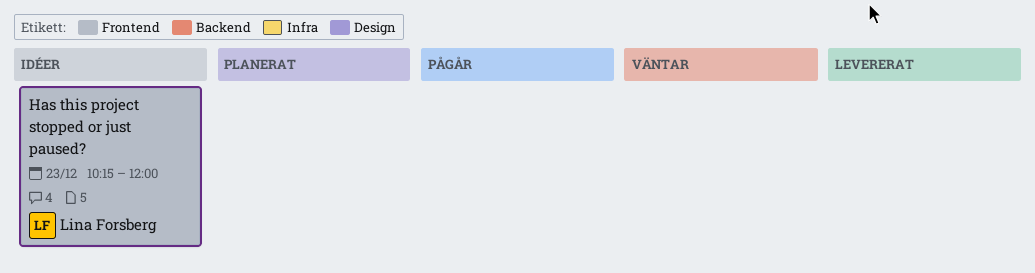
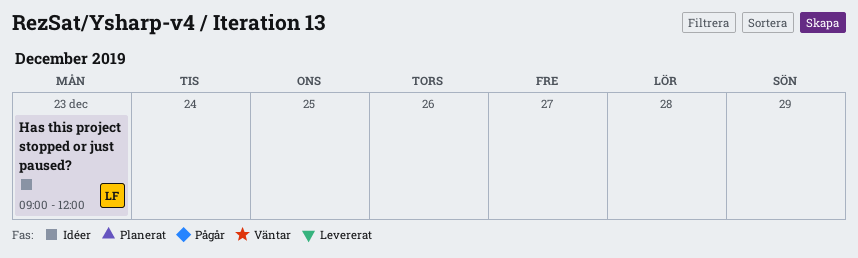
Has this project stopped or just paused?, begins: 10:15 -> 09:00

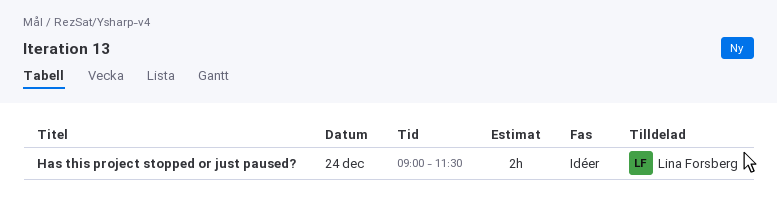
Has this project stopped or just paused?, day: Dec 23 -> Dec 24
Has this project stopped or just paused?, ends: 12:00 -> 11:30

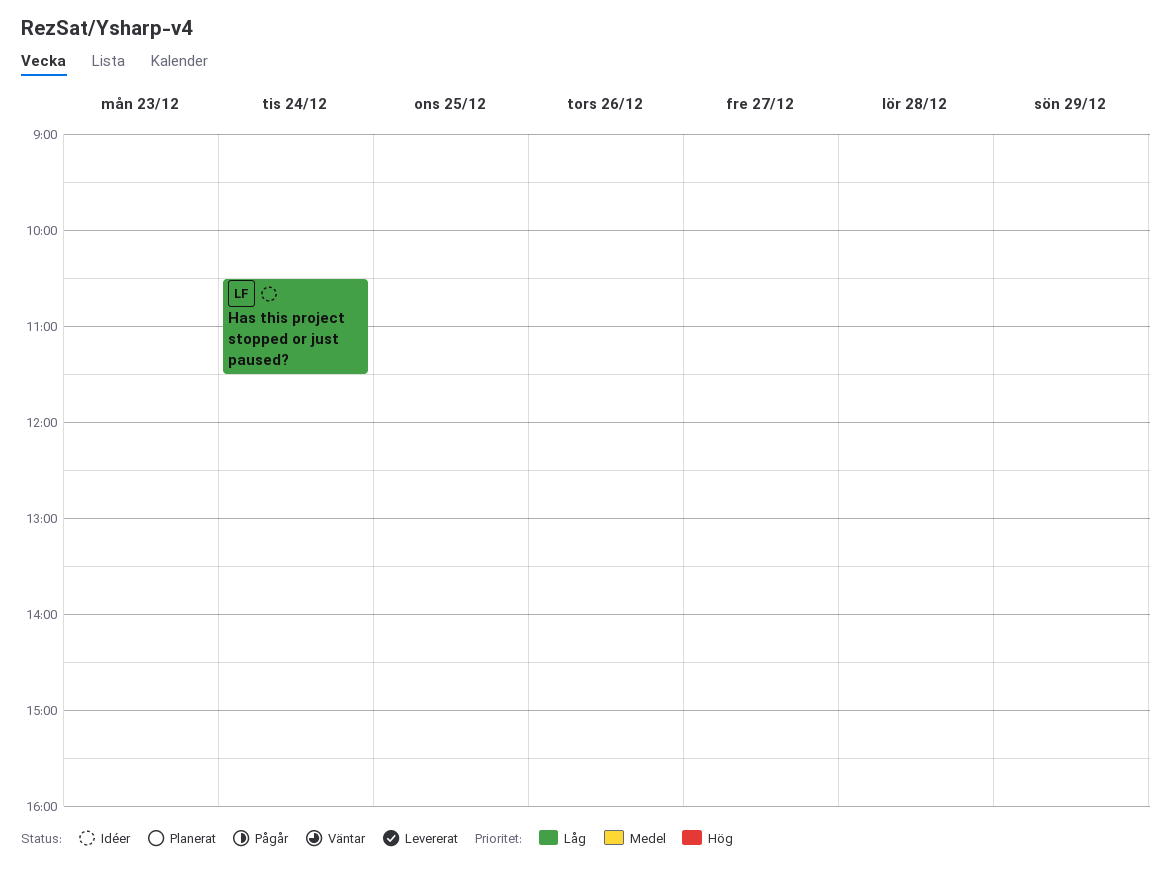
Has this project stopped or just paused?, begins: 09:00 -> 10:30

